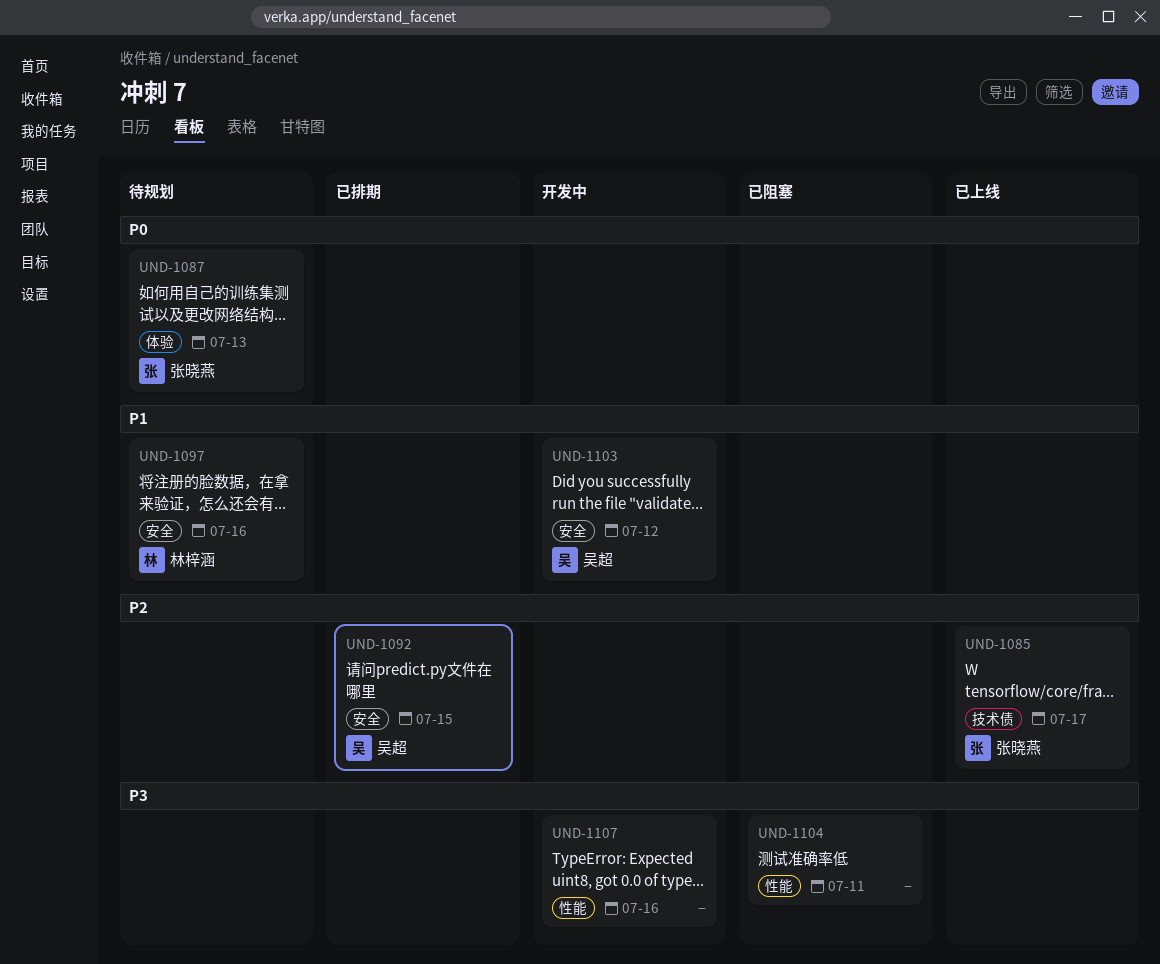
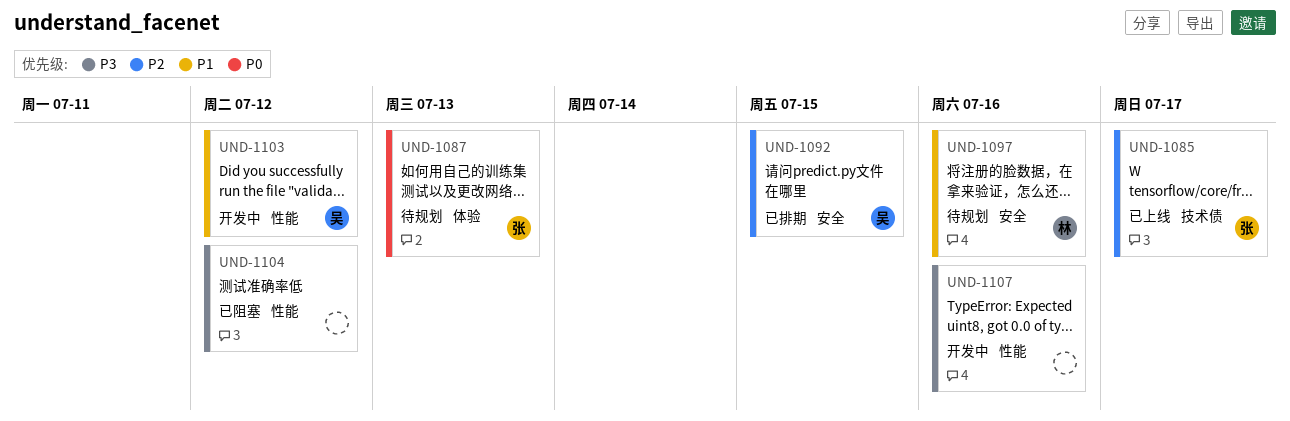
UND-1103, label: 安全 -> 性能
UND-1104, due: Jul 11 -> Jul 12

